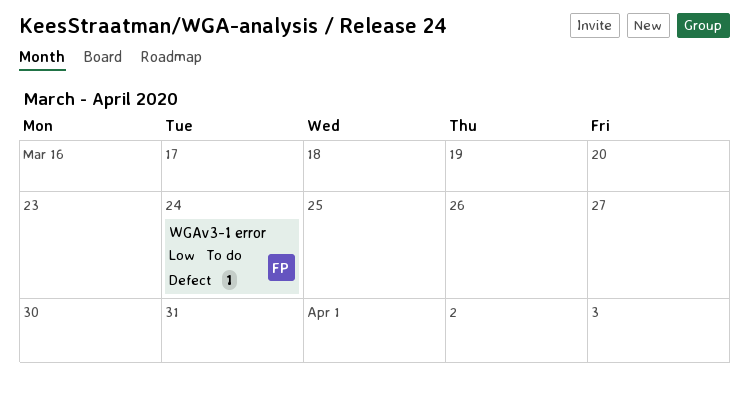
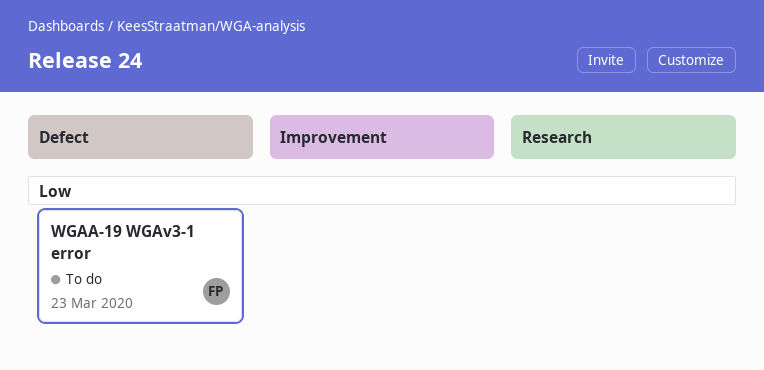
WGAv3-1 error, due: Mar 24 -> Mar 23

